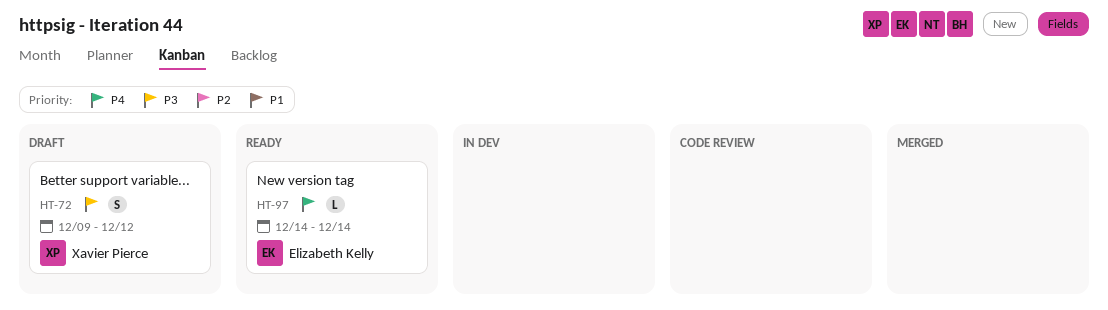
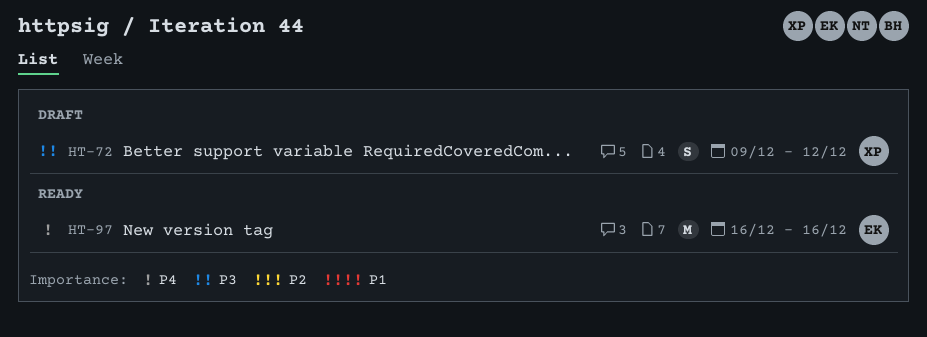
HT-97, estimate: L -> M
HT-97, start: Dec 14 -> Dec 16
HT-97, due: Dec 14 -> Dec 16

